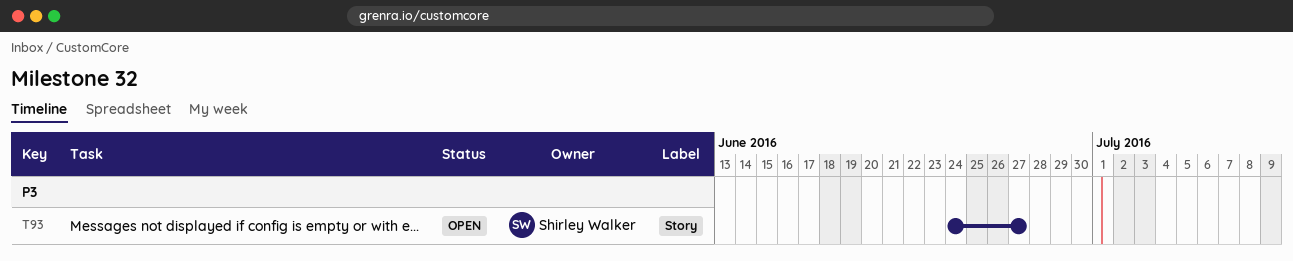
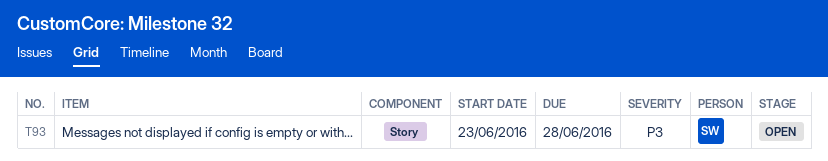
T93, start: Jun 24 -> Jun 23
T93, due: Jun 27 -> Jun 28

